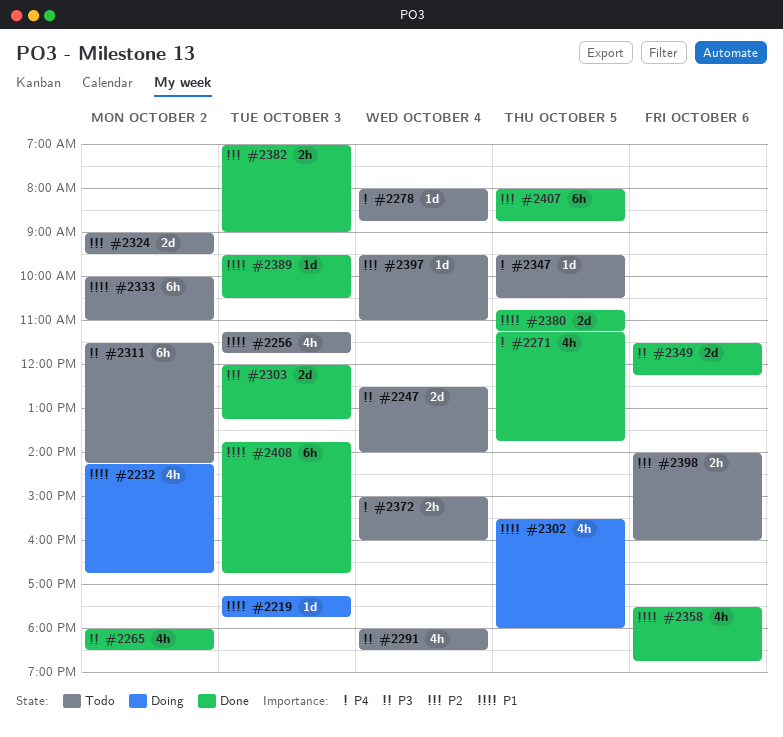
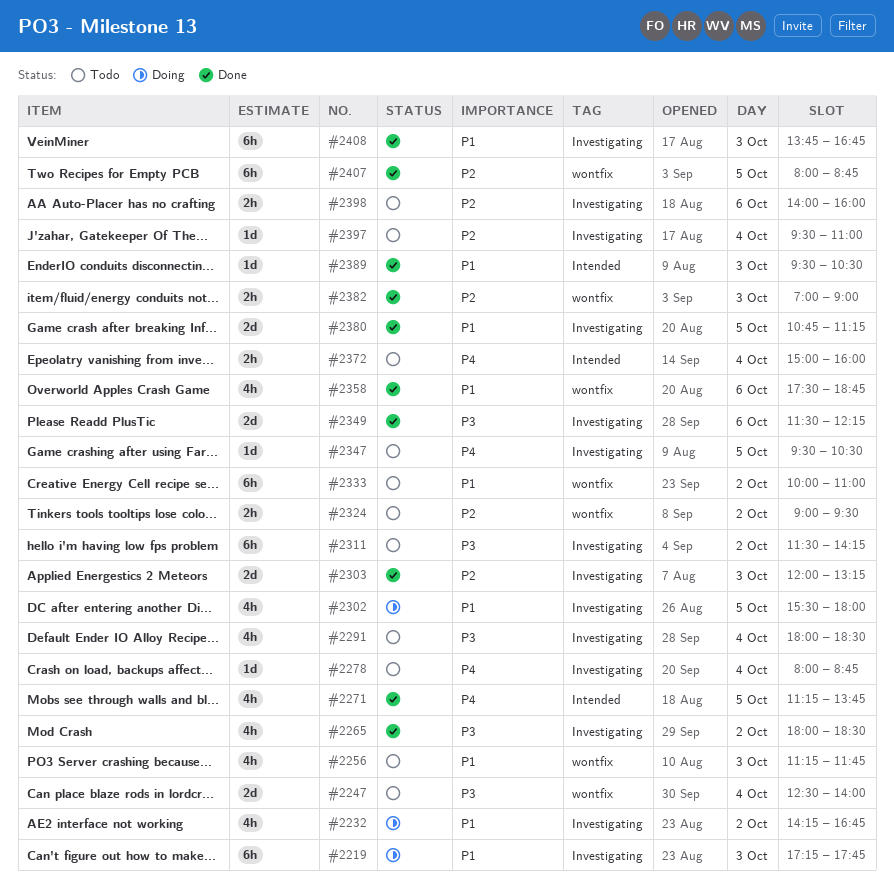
#2219, estimate: 1d -> 6h
#2324, estimate: 2d -> 2h

